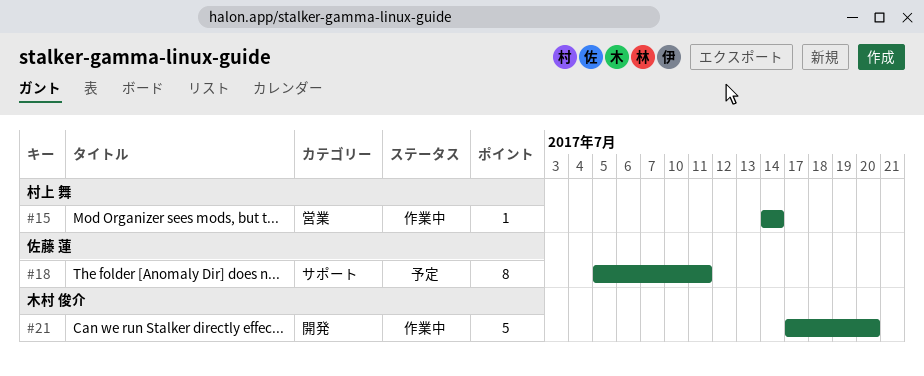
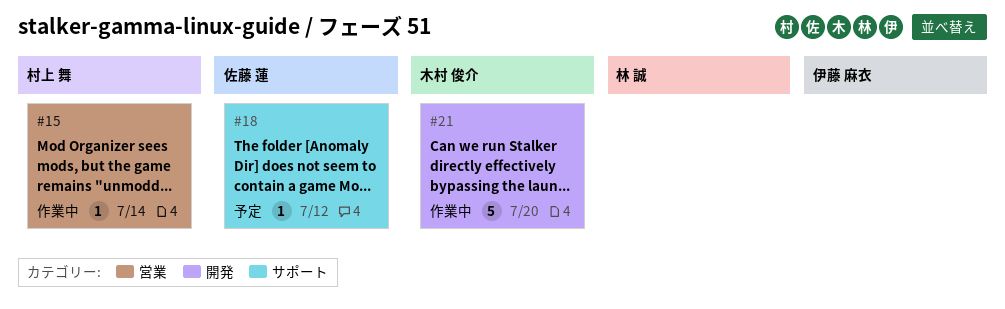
#18, estimate: 8 -> 1
#18, due: Jul 11 -> Jul 12

